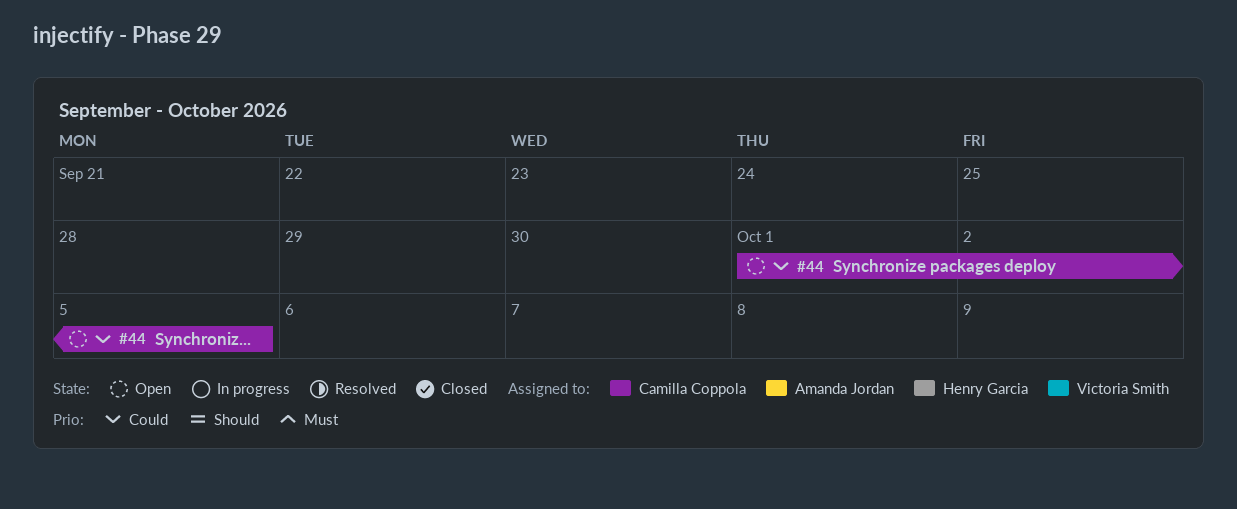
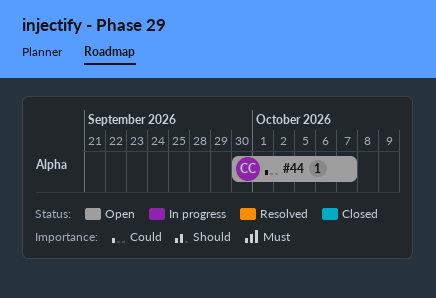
#44, start: Oct 1 -> Sep 30
#44, due: Oct 5 -> Oct 7

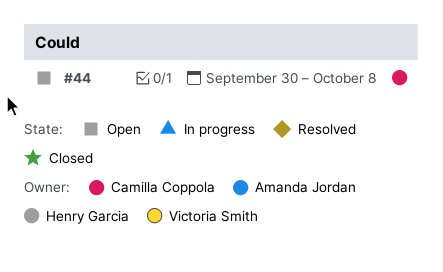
#44, due: Oct 7 -> Oct 8

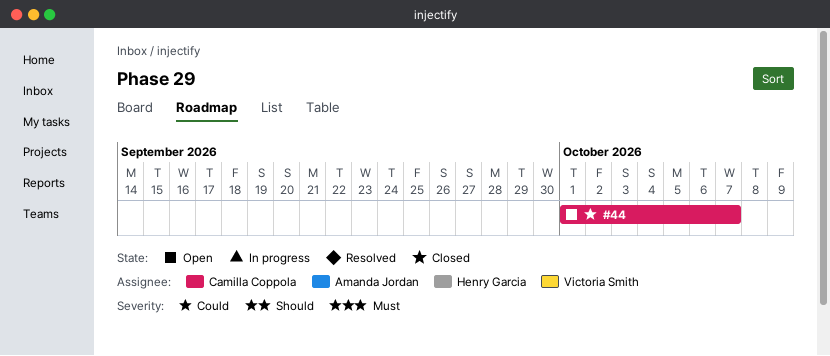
#44, start: Sep 30 -> Oct 1
#44, due: Oct 8 -> Oct 7

